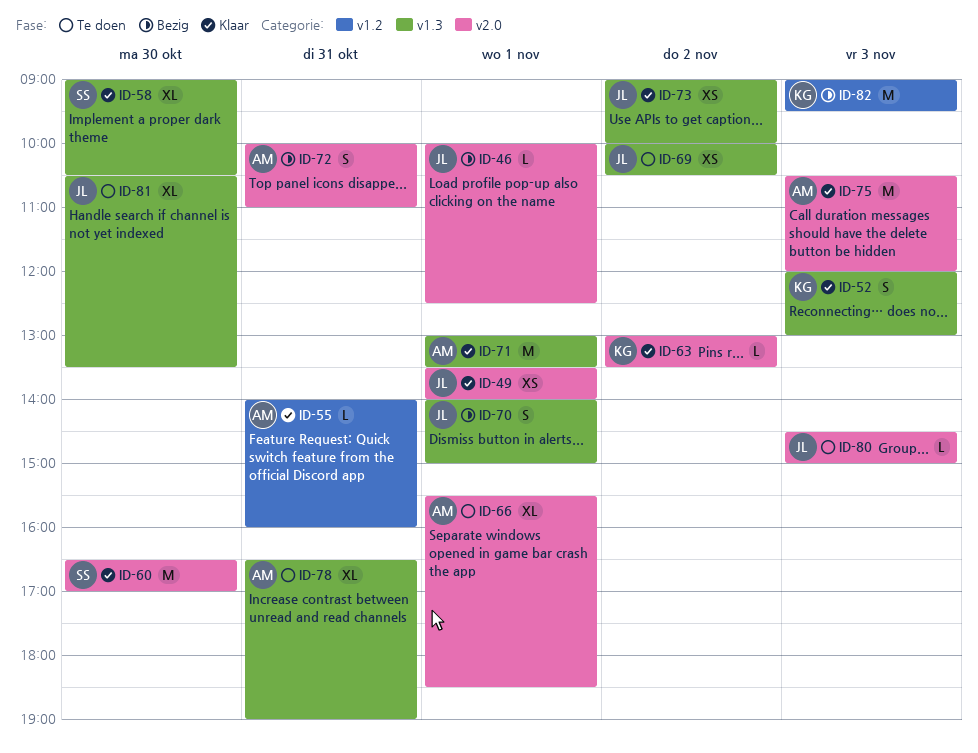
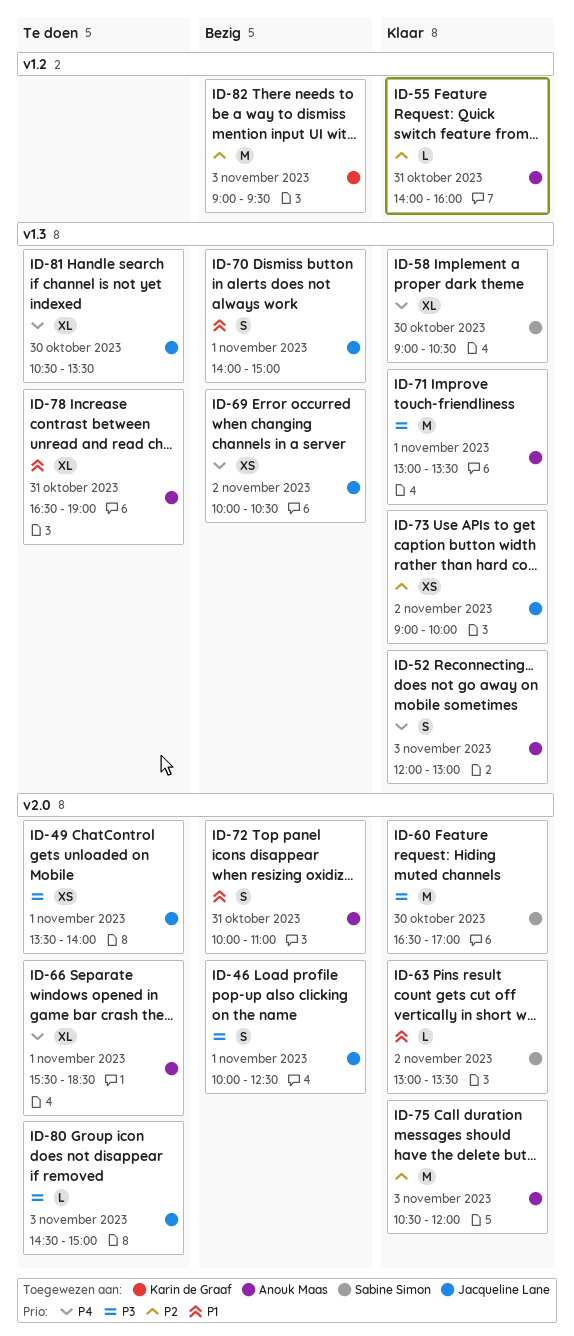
ID-46, estimate: L -> S
ID-49, status: Klaar -> Te doen
ID-52, owner: Karin de Graaf -> Anouk Maas
ID-63, owner: Karin de Graaf -> Sabine Simon
ID-69, status: Te doen -> Bezig

